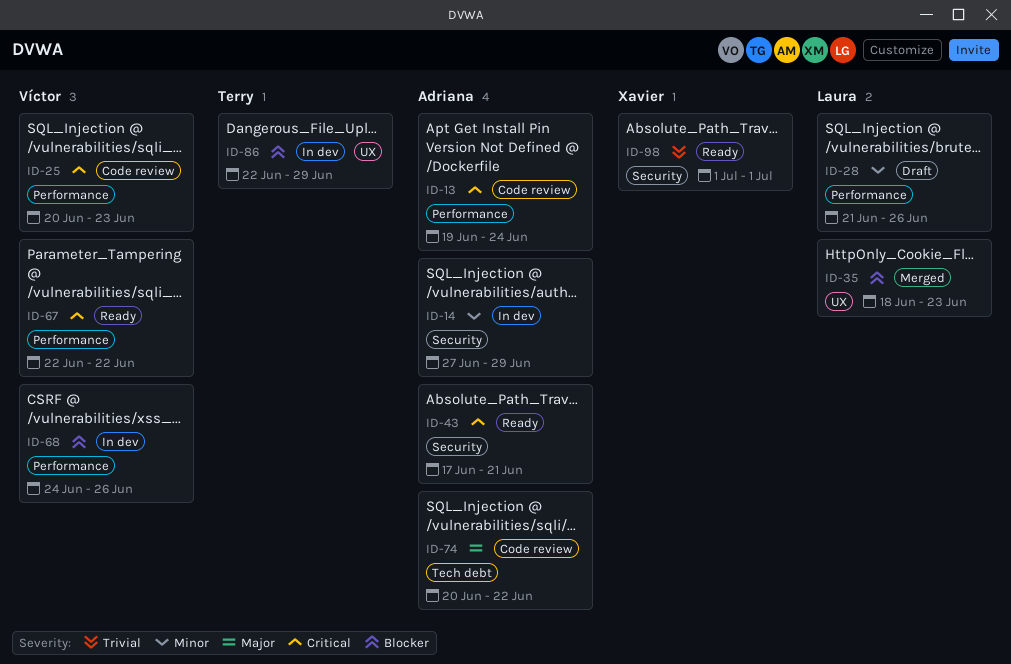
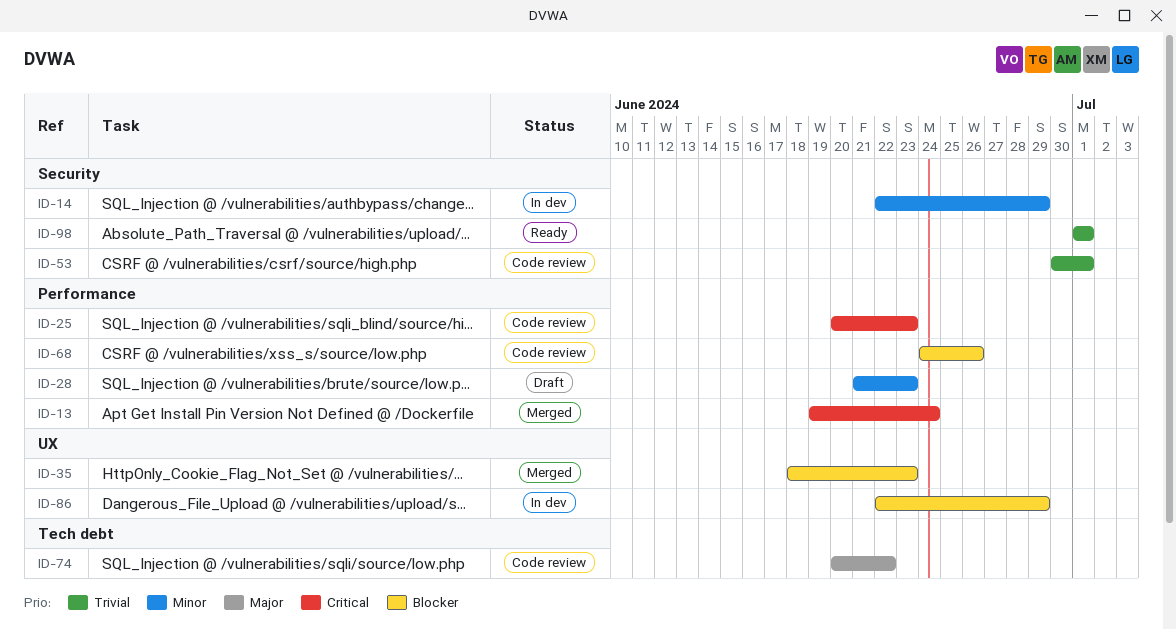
ID-13, status: Code review -> Merged
ID-14, start: Jun 27 -> Jun 22
ID-28, due: Jun 26 -> Jun 23
ID-43: present -> none
ID-53: none -> present
ID-67: present -> none
ID-68, status: In dev -> Code review

